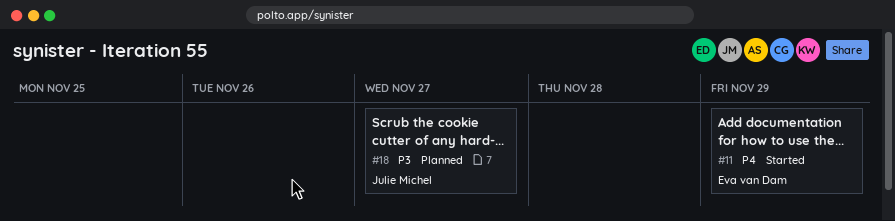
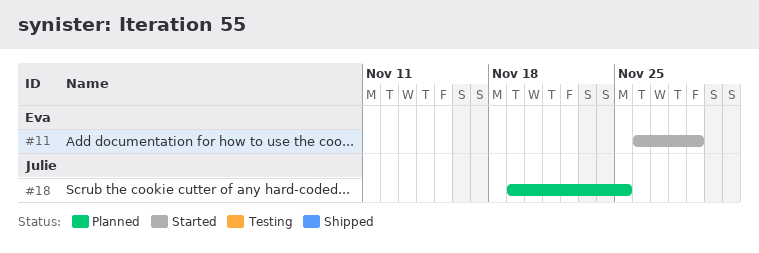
#18, due: Nov 27 -> Nov 25

